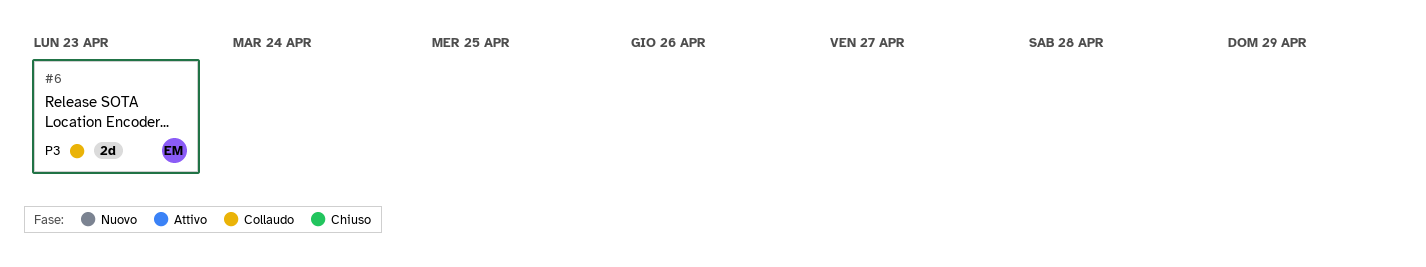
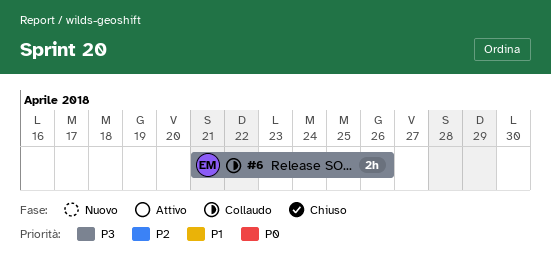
#6, estimate: 2d -> 2h
#6, due: Apr 23 -> Apr 26

